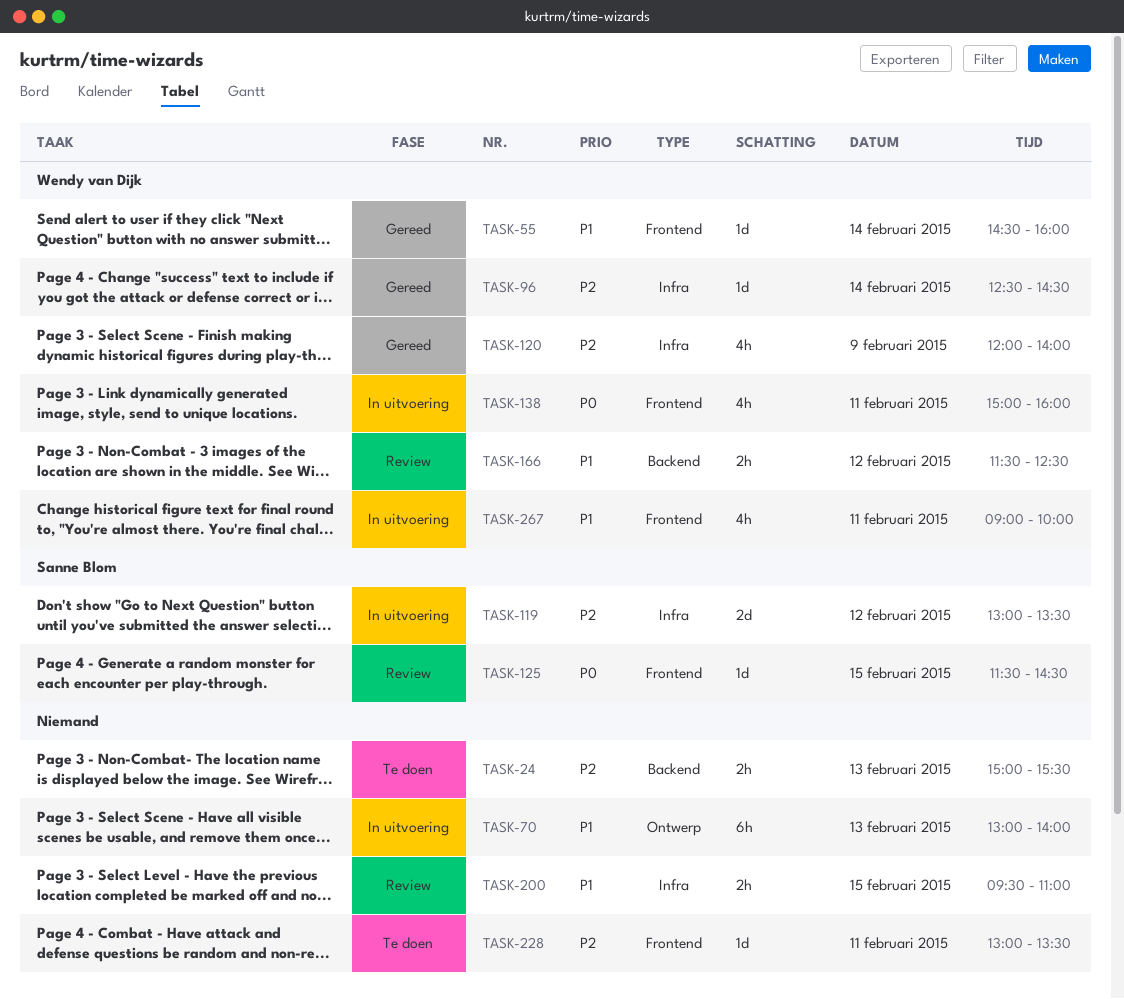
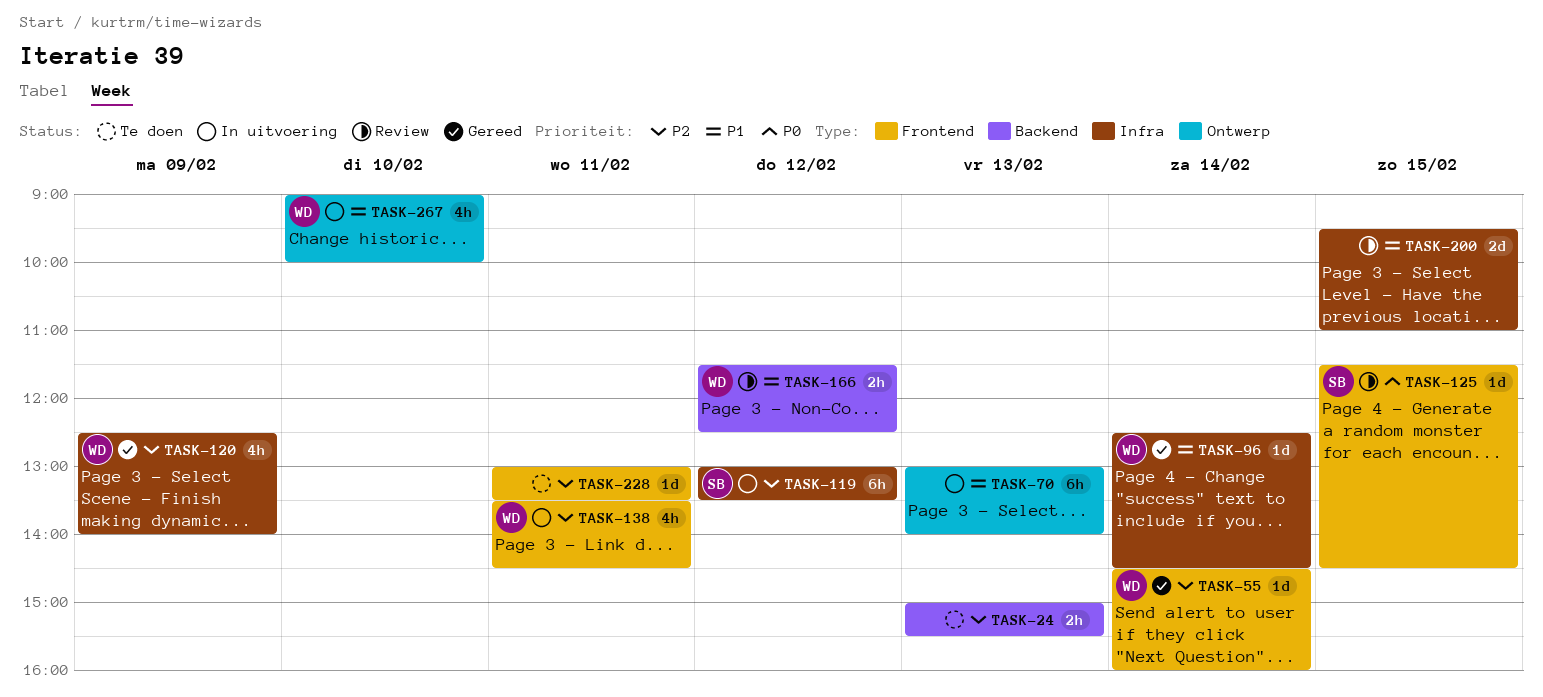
TASK-55, priority: P1 -> P2
TASK-96, priority: P2 -> P1
TASK-119, estimate: 2d -> 6h
TASK-120, begins: 12:00 -> 12:30
TASK-138, priority: P0 -> P2
TASK-138, begins: 15:00 -> 13:30
TASK-138, ends: 16:00 -> 14:30
TASK-200, estimate: 2h -> 2d
TASK-267, label: Frontend -> Ontwerp
TASK-267, day: Feb 11 -> Feb 10

